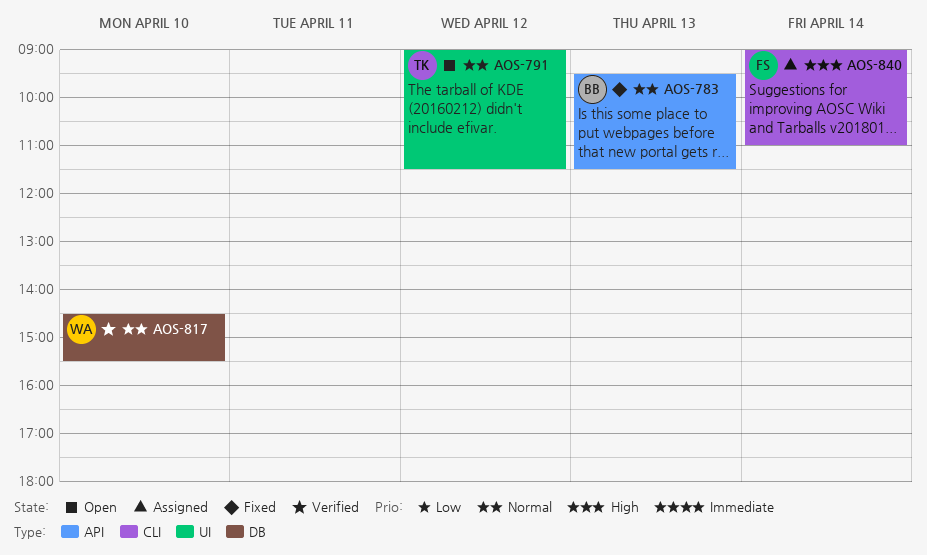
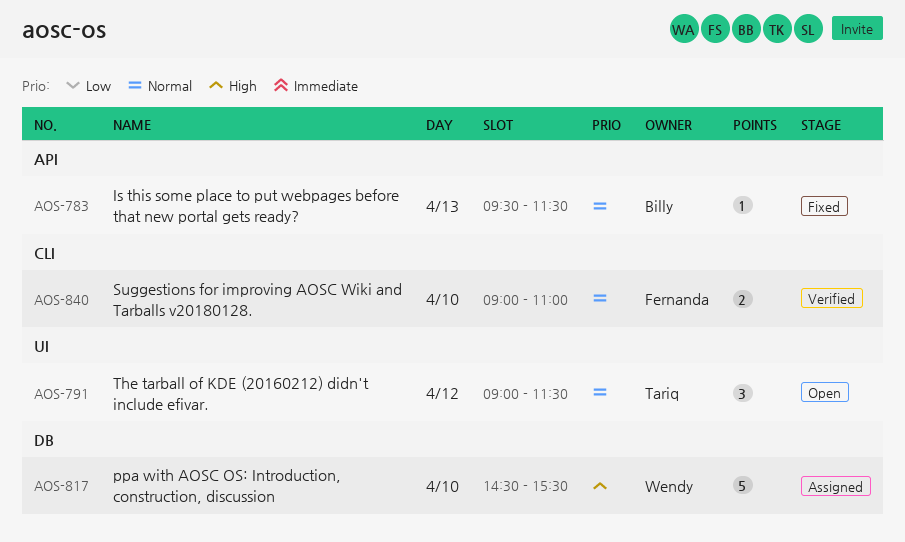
AOS-817, status: Verified -> Assigned
AOS-817, priority: Normal -> High
AOS-840, status: Assigned -> Verified
AOS-840, priority: High -> Normal
AOS-840, day: Apr 14 -> Apr 10

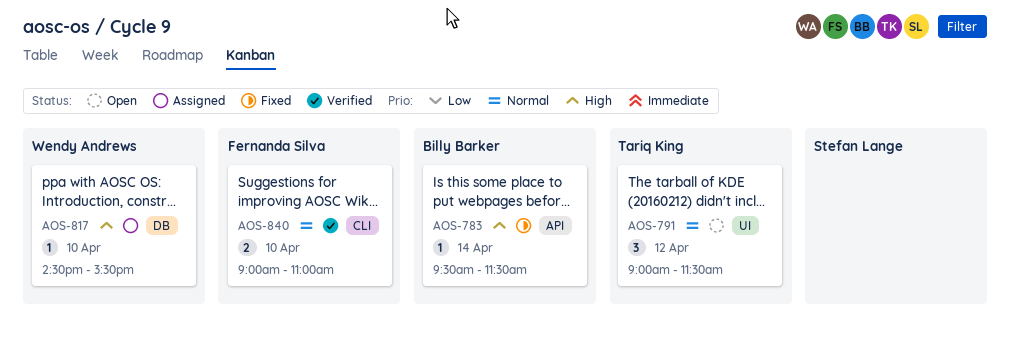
AOS-783, priority: Normal -> High
AOS-783, day: Apr 13 -> Apr 14
AOS-817, estimate: 5 -> 1

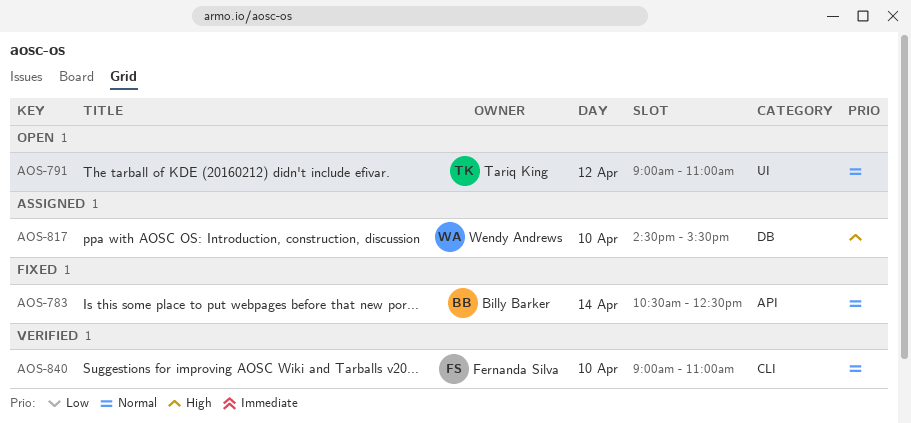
AOS-783, priority: High -> Normal
AOS-783, begins: 09:30 -> 10:30
AOS-783, ends: 11:30 -> 12:30
AOS-791, ends: 11:30 -> 11:00

